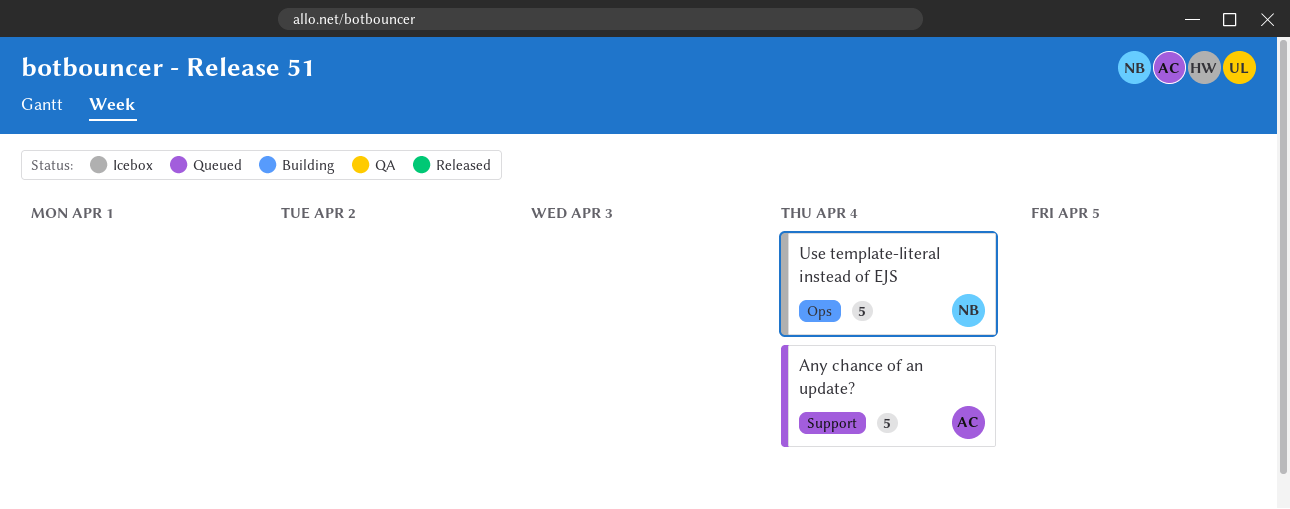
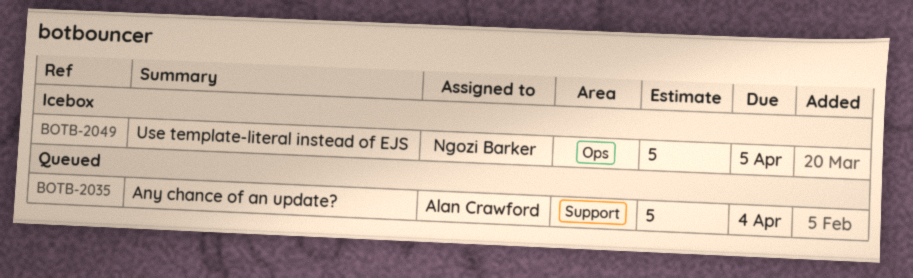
Use template-literal instead of EJS, due: Apr 4 -> Apr 5

